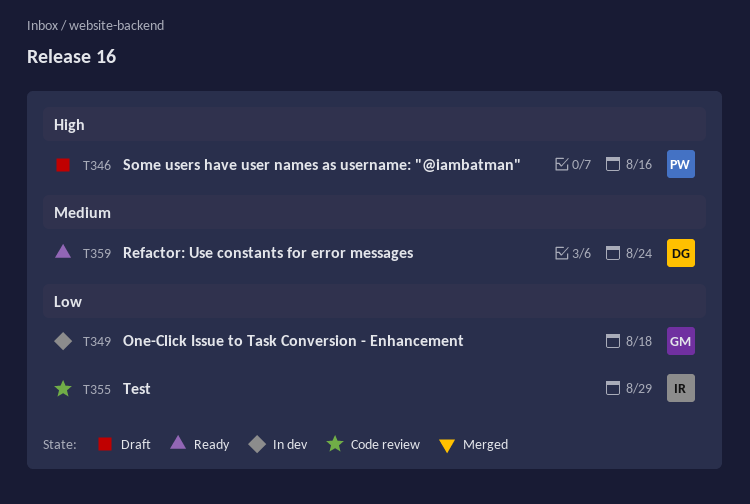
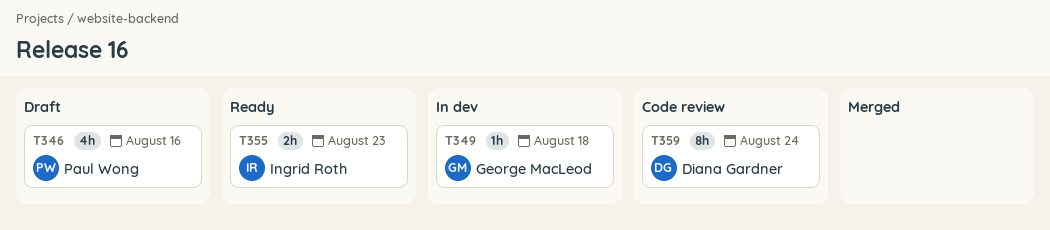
T355, status: Code review -> Ready
T355, due: Aug 29 -> Aug 23
T359, status: Ready -> Code review

